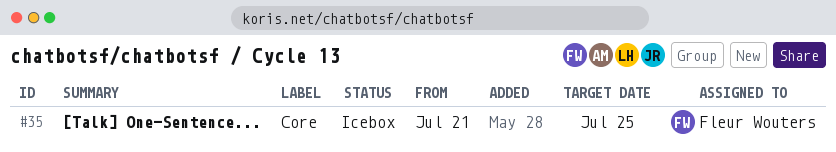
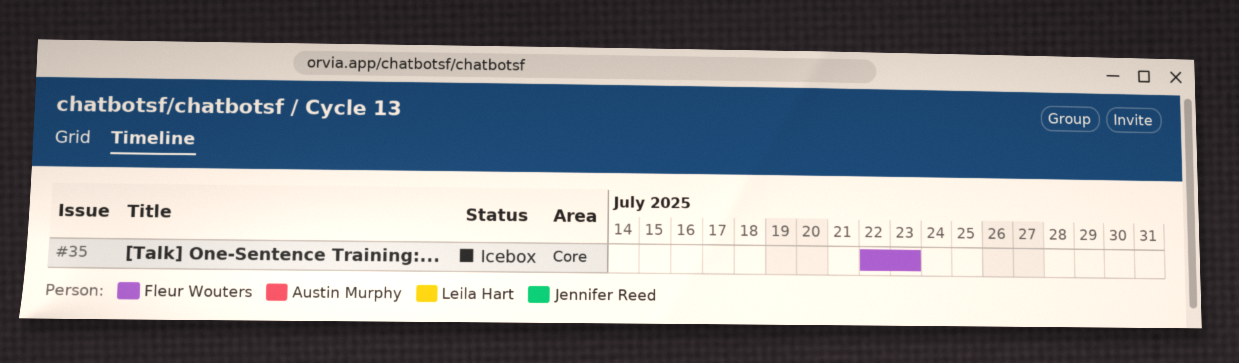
#35, start: Jul 21 -> Jul 22
#35, due: Jul 25 -> Jul 23

